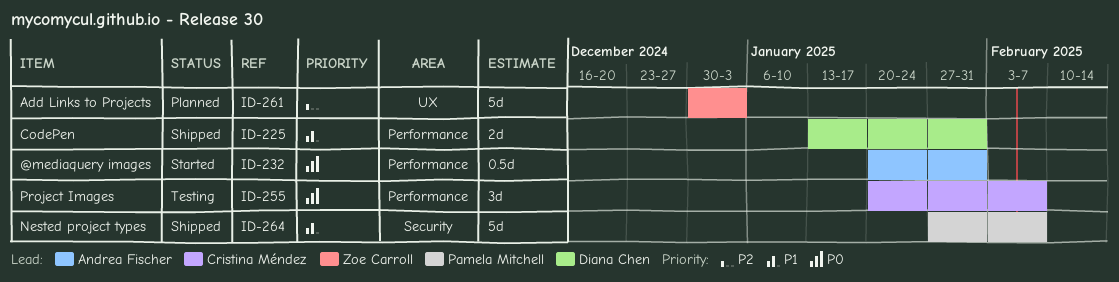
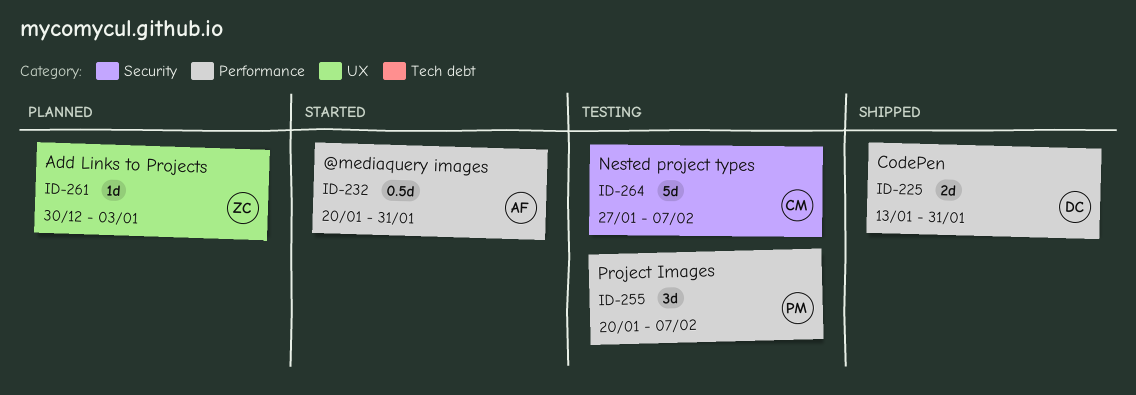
ID-255, owner: Cristina Méndez -> Pamela Mitchell
ID-261, estimate: 5d -> 1d
ID-264, status: Shipped -> Testing
ID-264, owner: Pamela Mitchell -> Cristina Méndez

